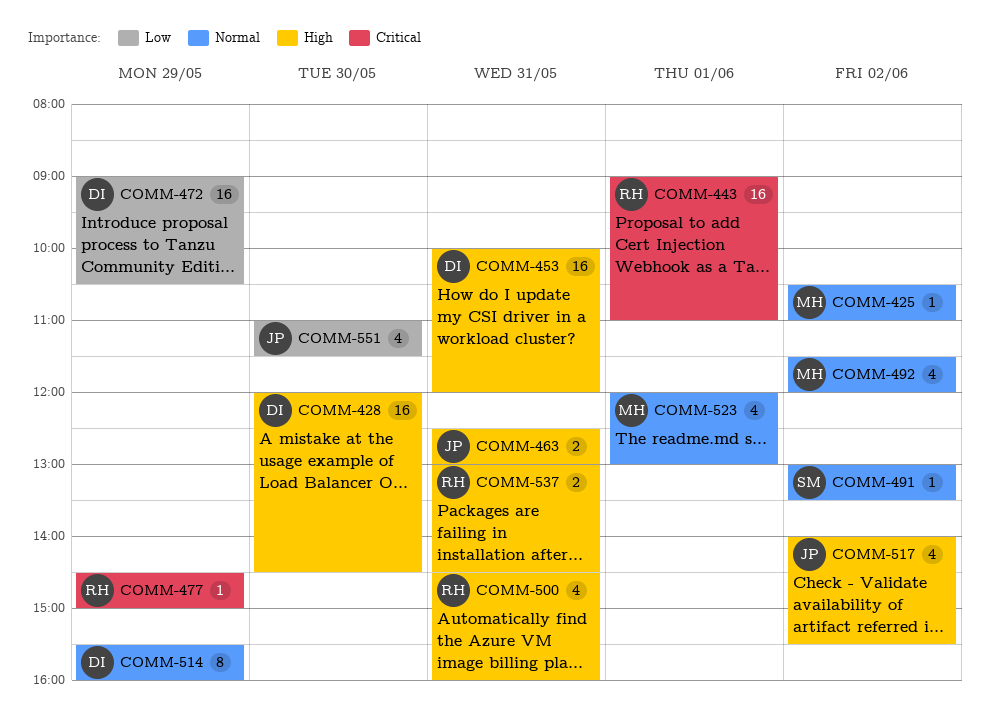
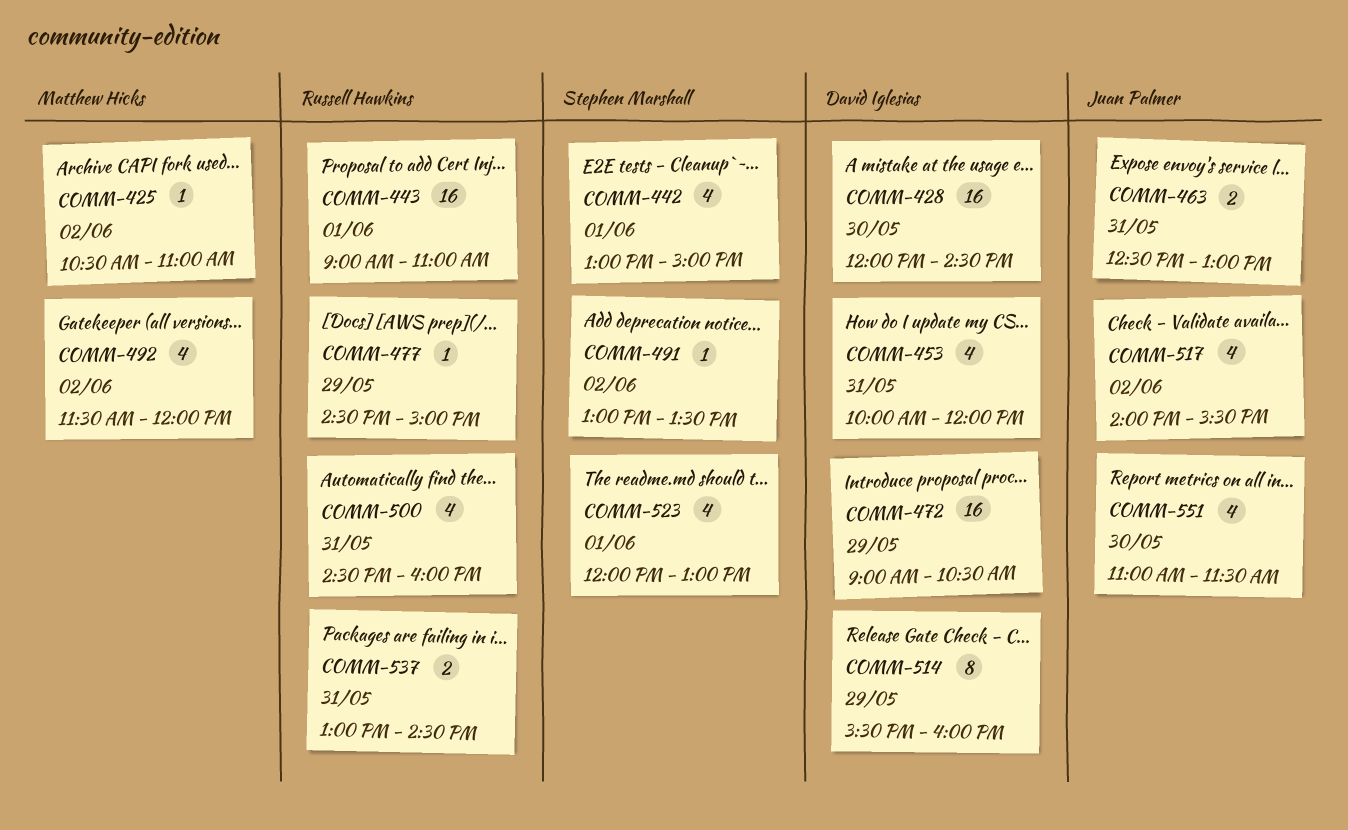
COMM-442: none -> present
COMM-453, estimate: 16 -> 4
COMM-523, owner: Matthew Hicks -> Stephen Marshall

